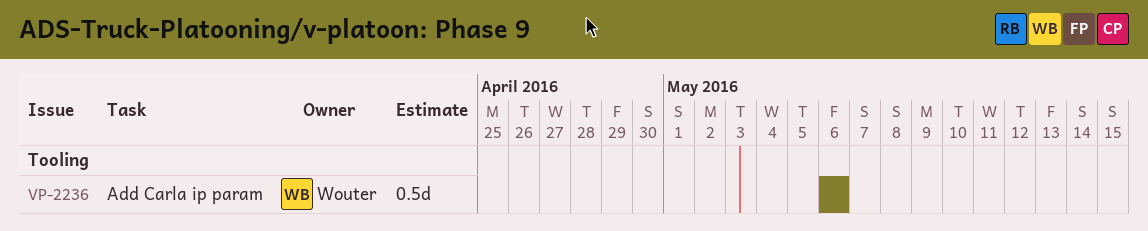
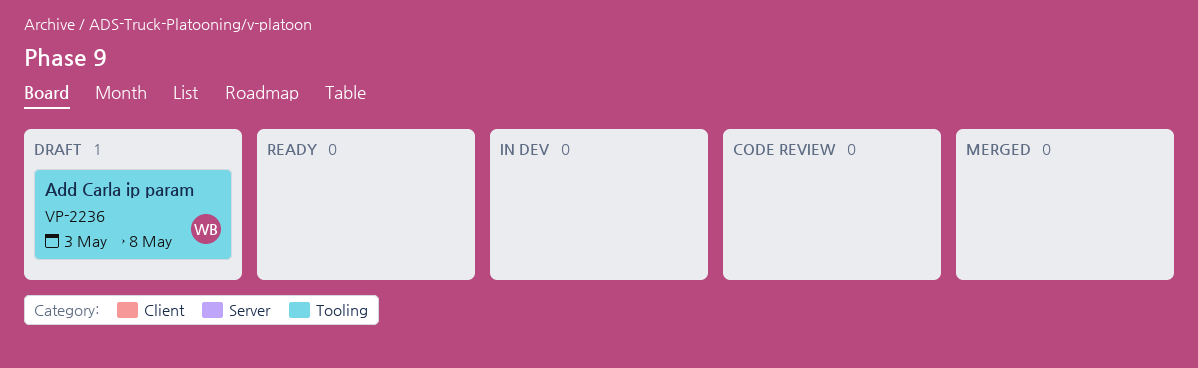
VP-2236, start: May 6 -> May 3
VP-2236, due: May 6 -> May 8

